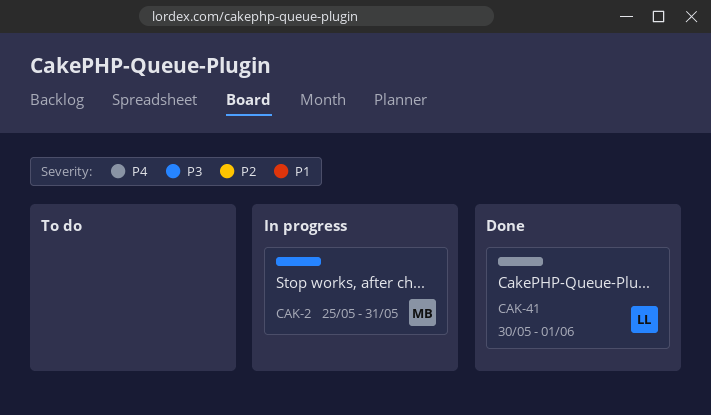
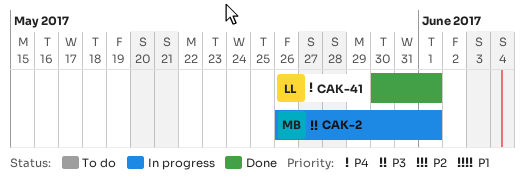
CAK-2, start: May 25 -> May 26
CAK-2, due: May 31 -> Jun 1

